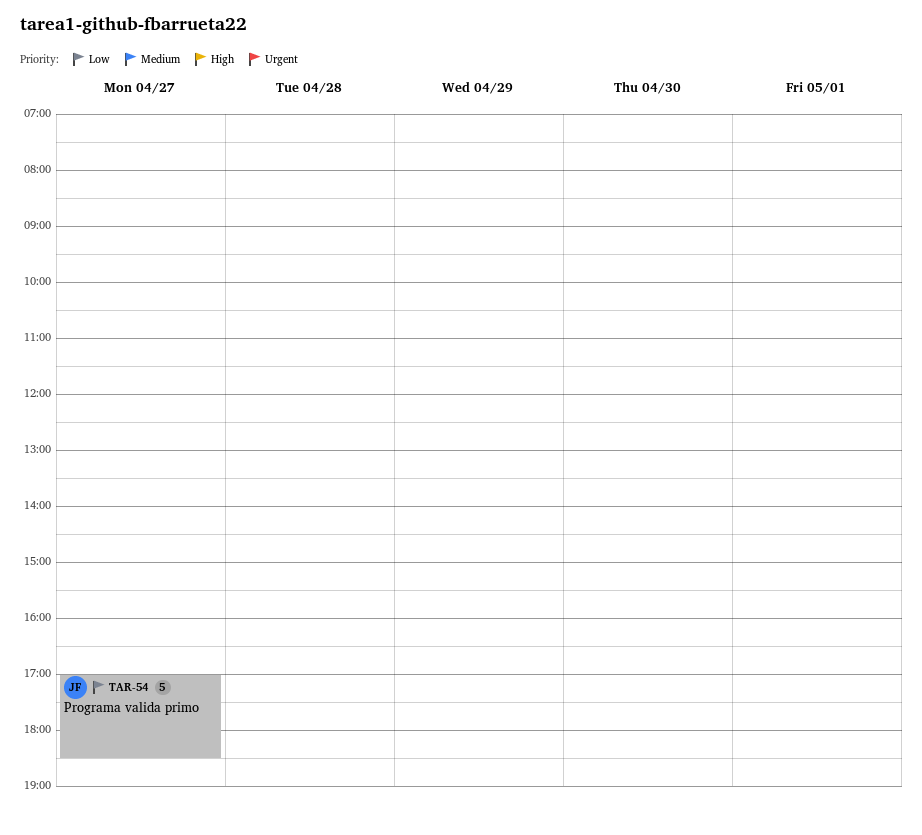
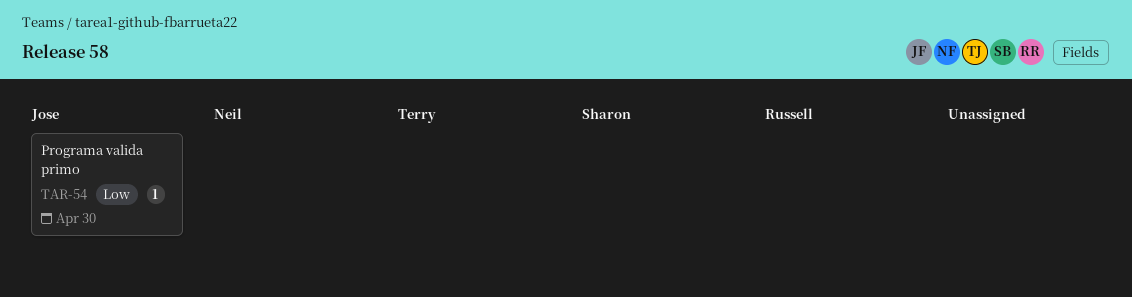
TAR-54, estimate: 5 -> 1
TAR-54, day: Apr 27 -> Apr 30

